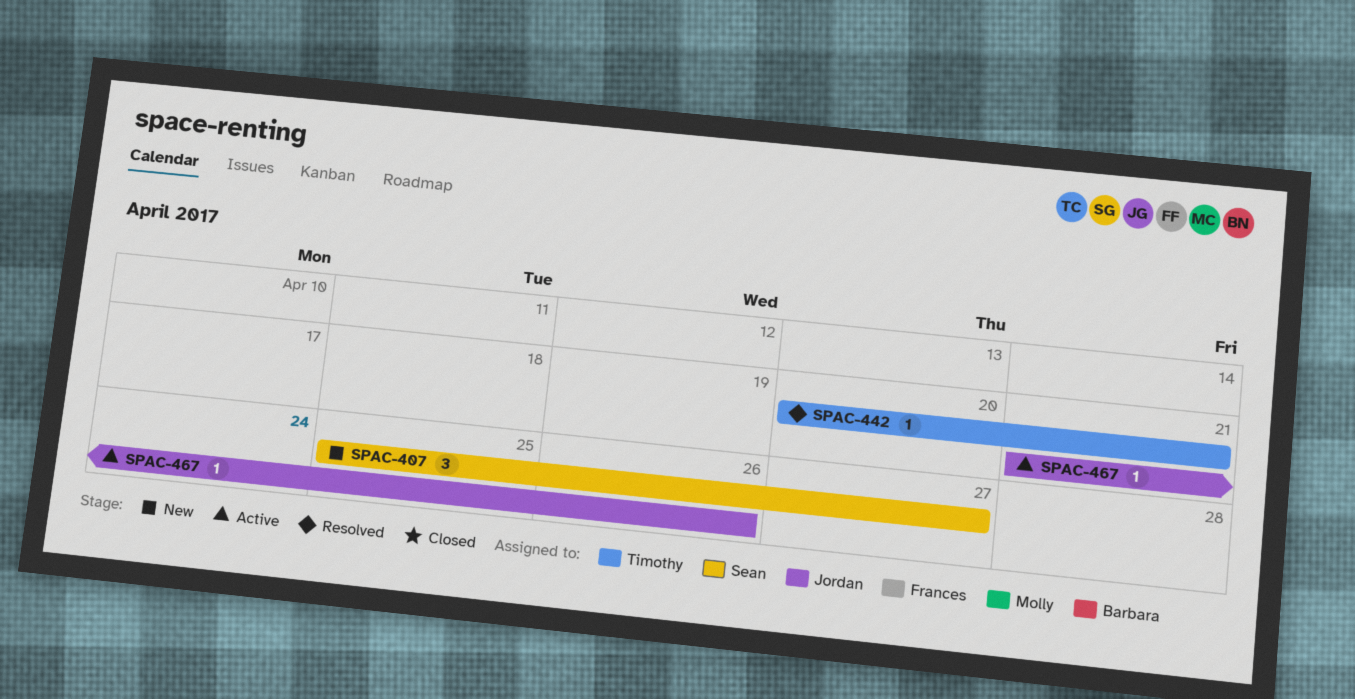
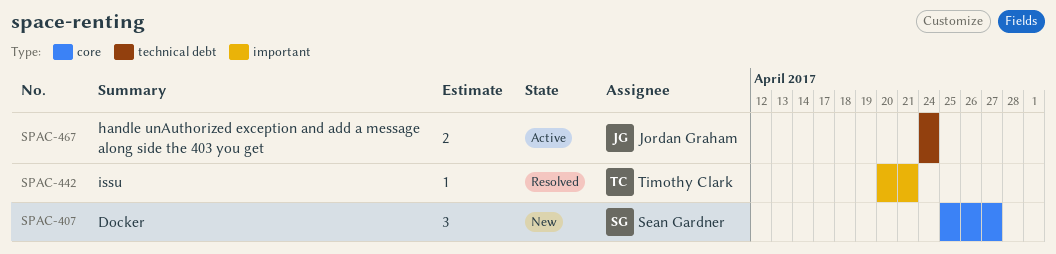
SPAC-467, estimate: 1 -> 2
SPAC-467, start: Apr 21 -> Apr 24
SPAC-467, due: Apr 26 -> Apr 24

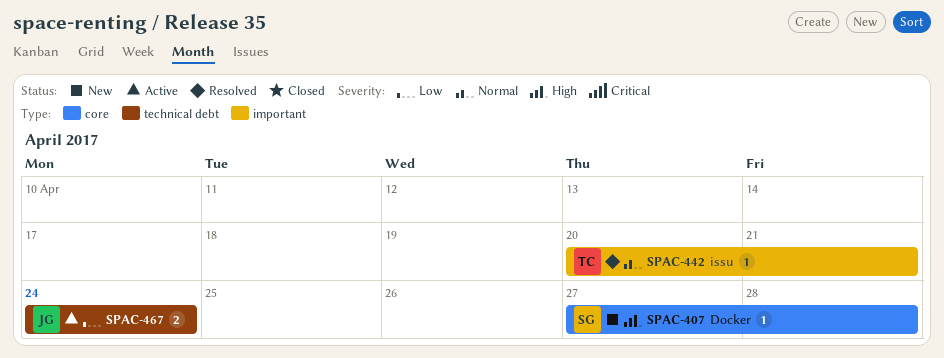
SPAC-407, estimate: 3 -> 1
SPAC-407, start: Apr 25 -> Apr 27
SPAC-407, due: Apr 27 -> Apr 28

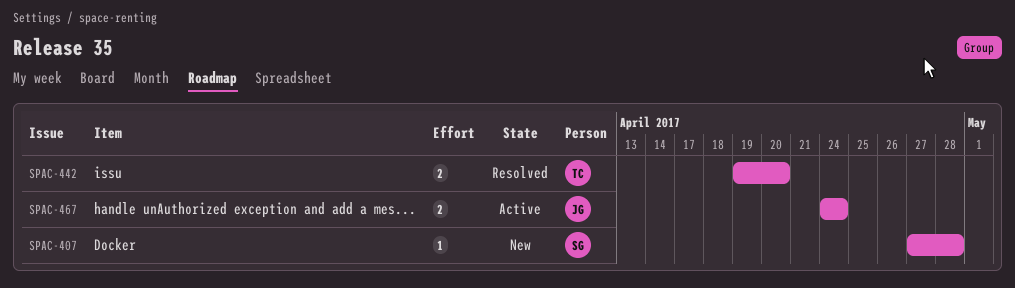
SPAC-442, estimate: 1 -> 2
SPAC-442, start: Apr 20 -> Apr 19
SPAC-442, due: Apr 21 -> Apr 20

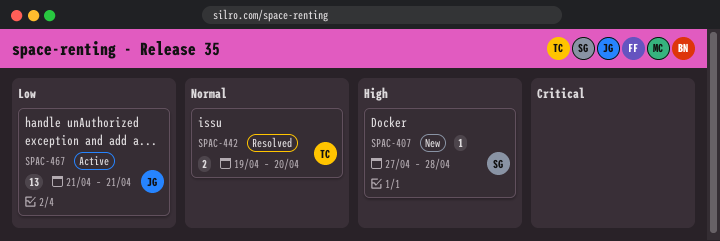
SPAC-467, estimate: 2 -> 13
SPAC-467, start: Apr 24 -> Apr 21
SPAC-467, due: Apr 24 -> Apr 21

